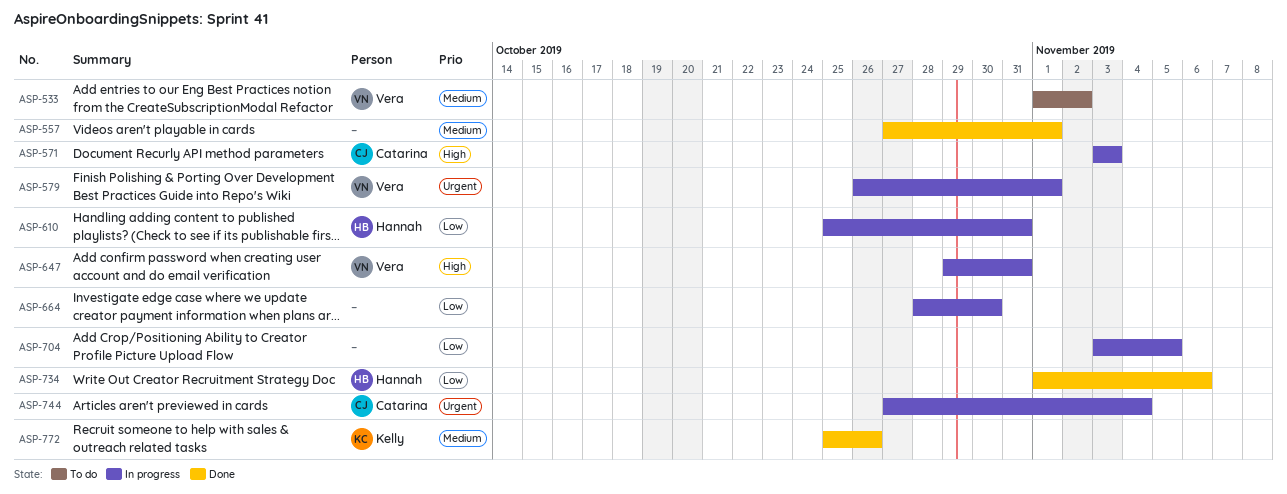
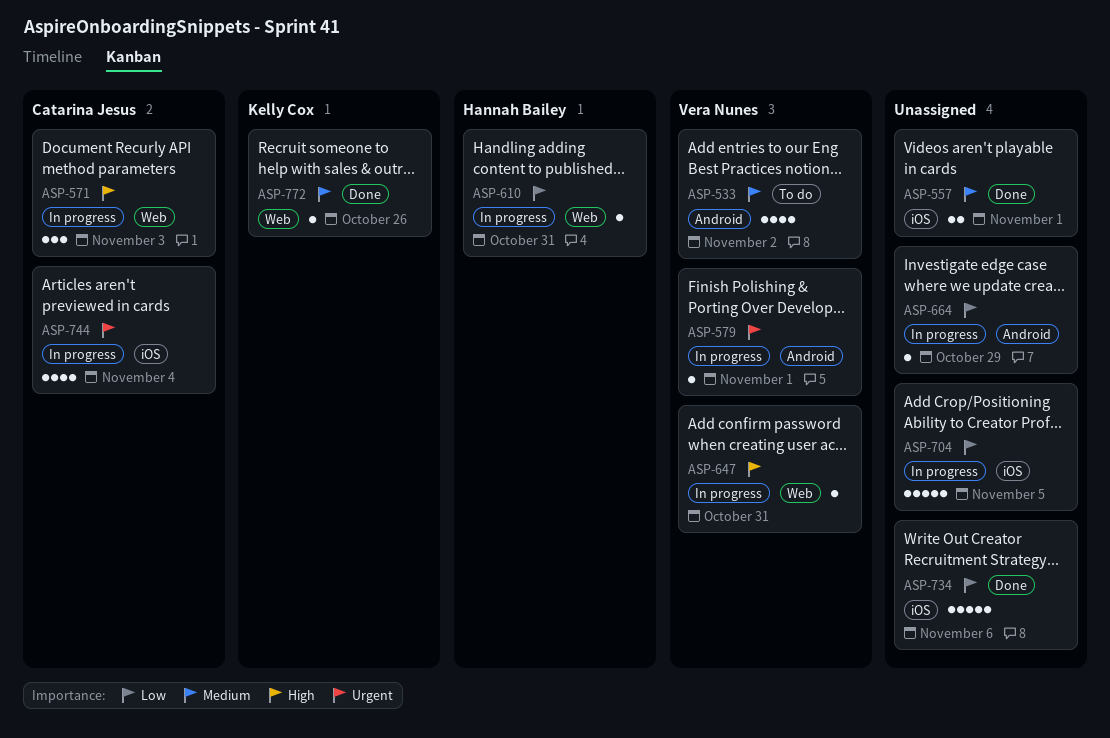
ASP-664, due: Oct 30 -> Oct 29
ASP-734, owner: Hannah Bailey -> none

